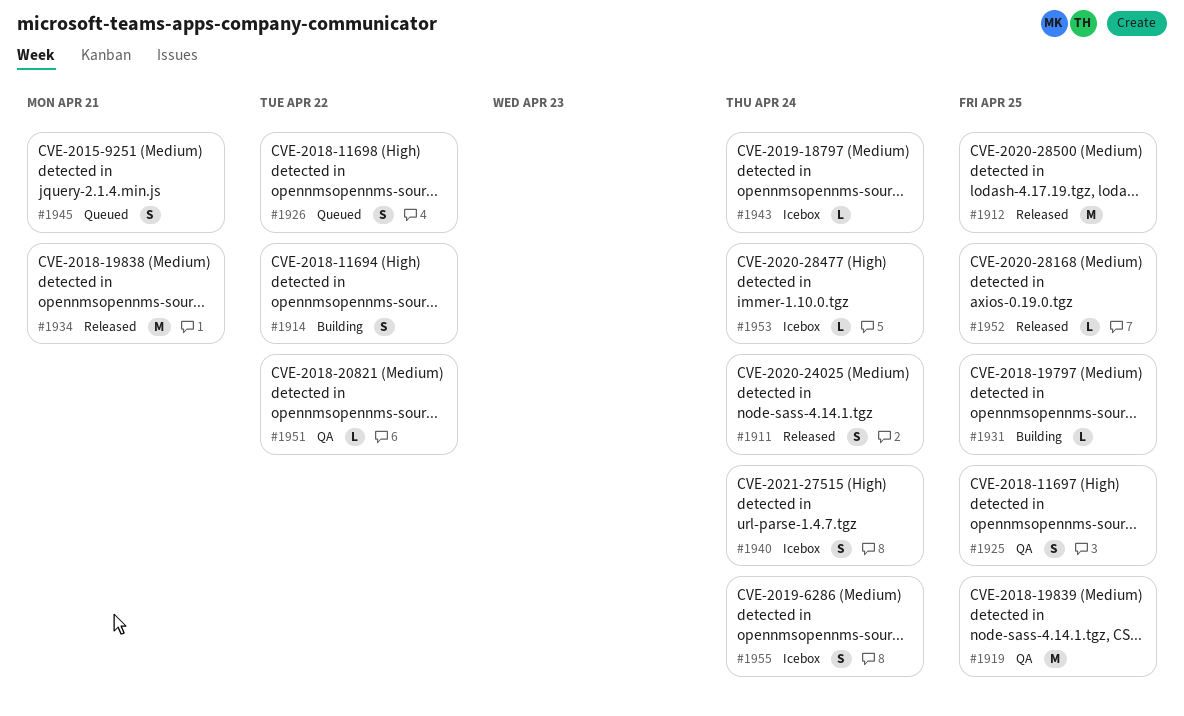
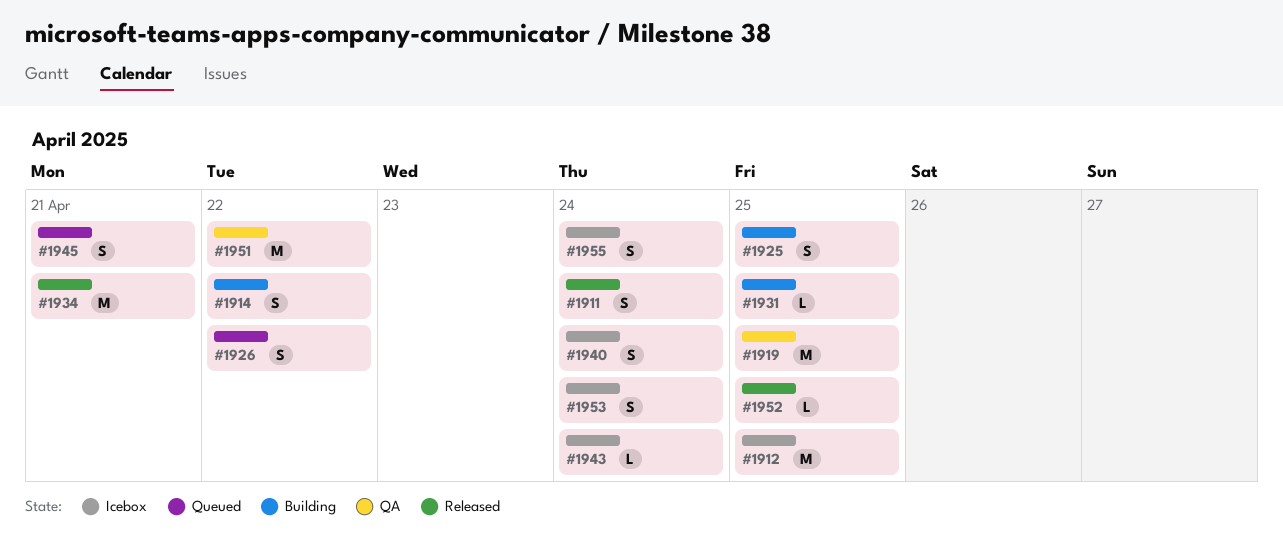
#1912, status: Released -> Icebox
#1925, status: QA -> Building
#1951, estimate: L -> M
#1953, estimate: L -> S

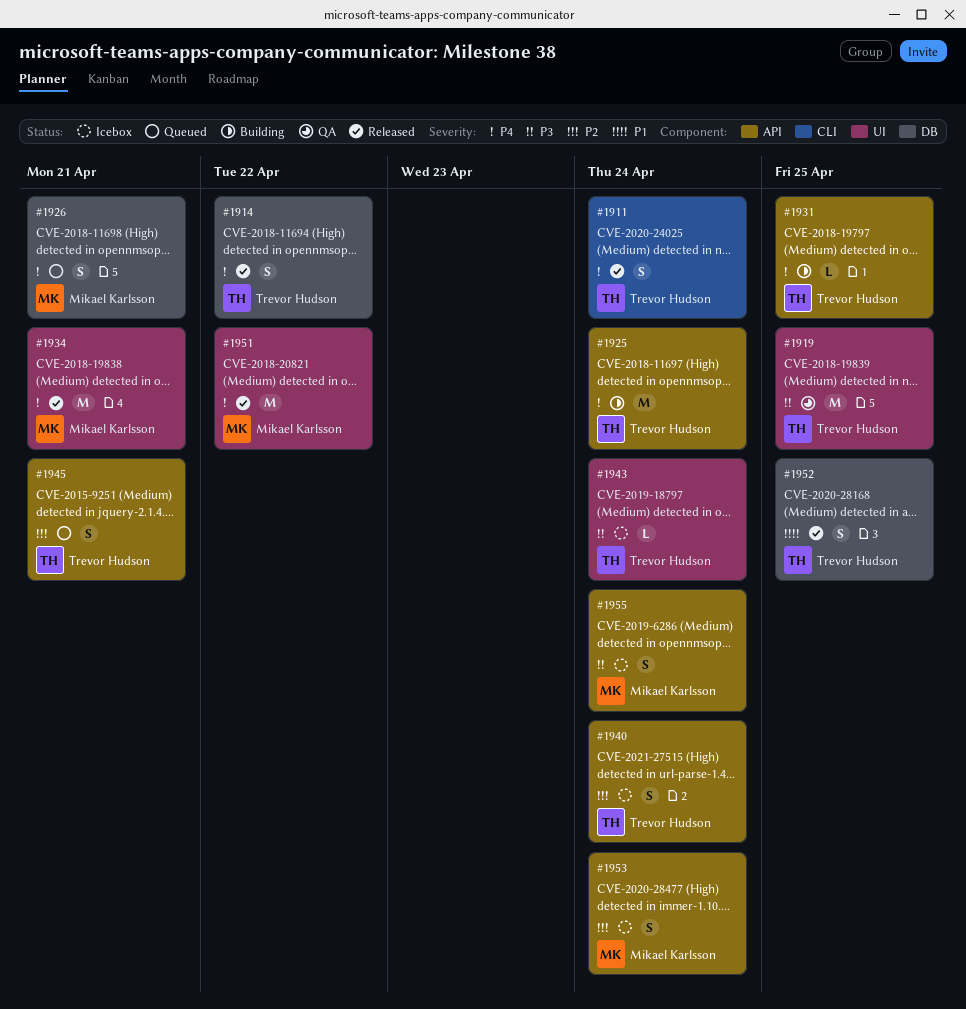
#1912: present -> none
#1914, status: Building -> Released
#1925, estimate: S -> M
#1925, due: Apr 25 -> Apr 24
#1926, due: Apr 22 -> Apr 21
#1951, status: QA -> Released
#1952, estimate: L -> S

